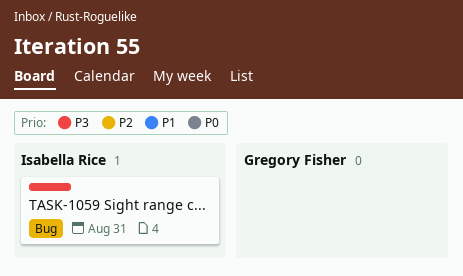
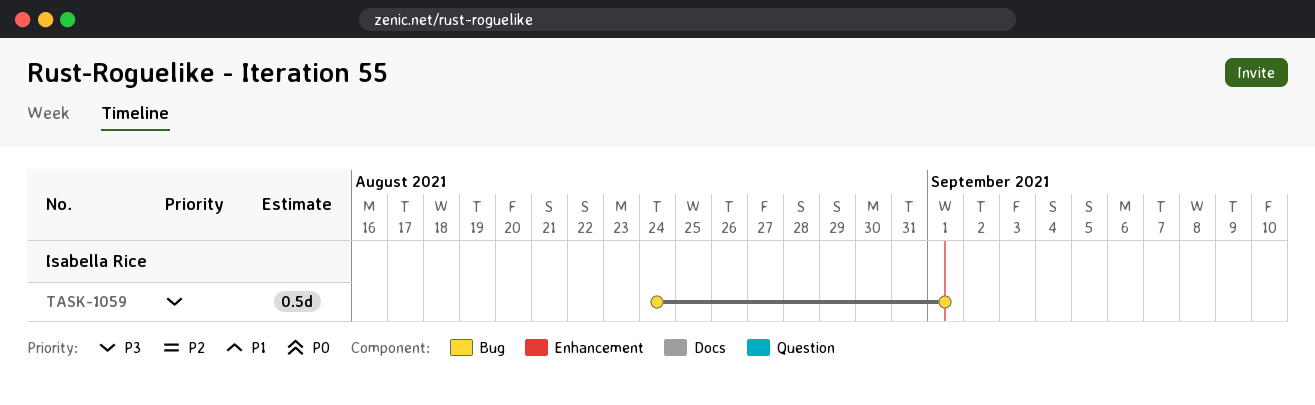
TASK-1059, due: Aug 31 -> Sep 1

